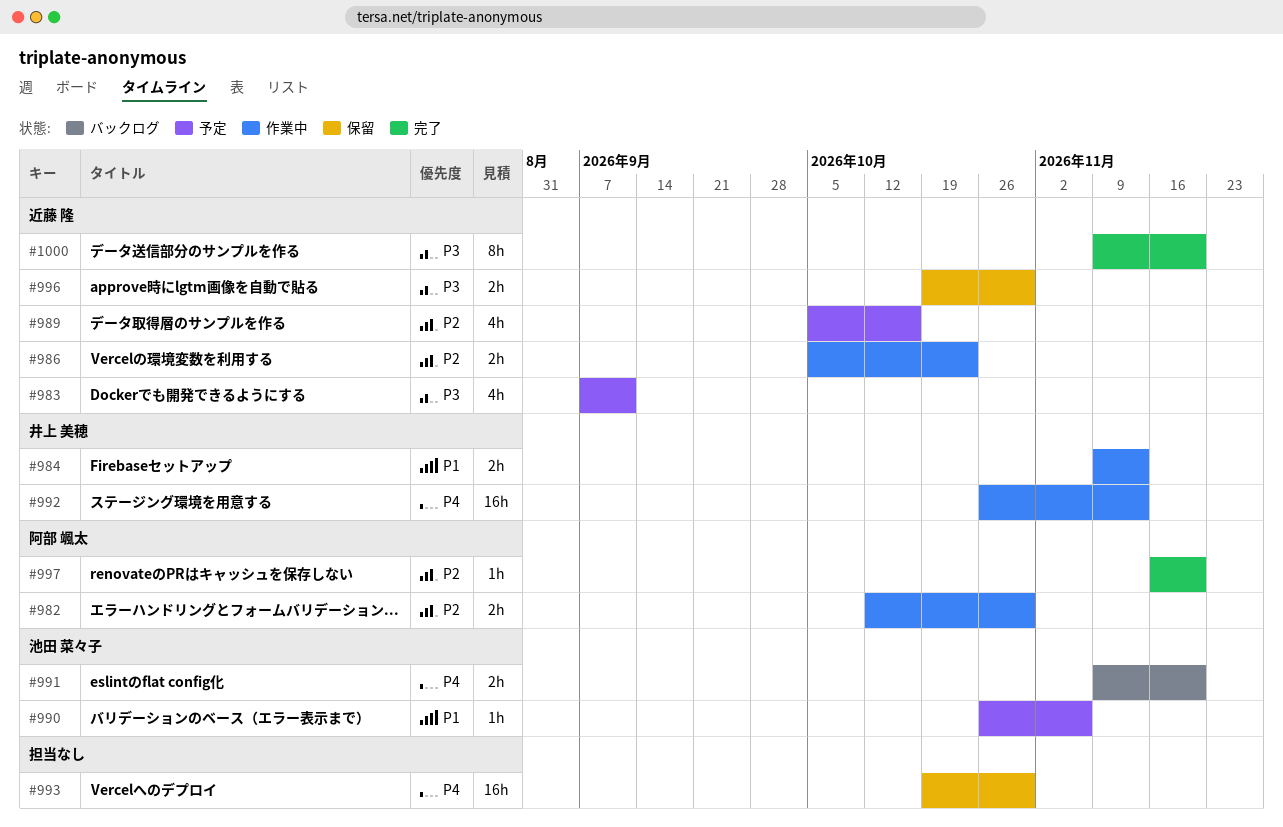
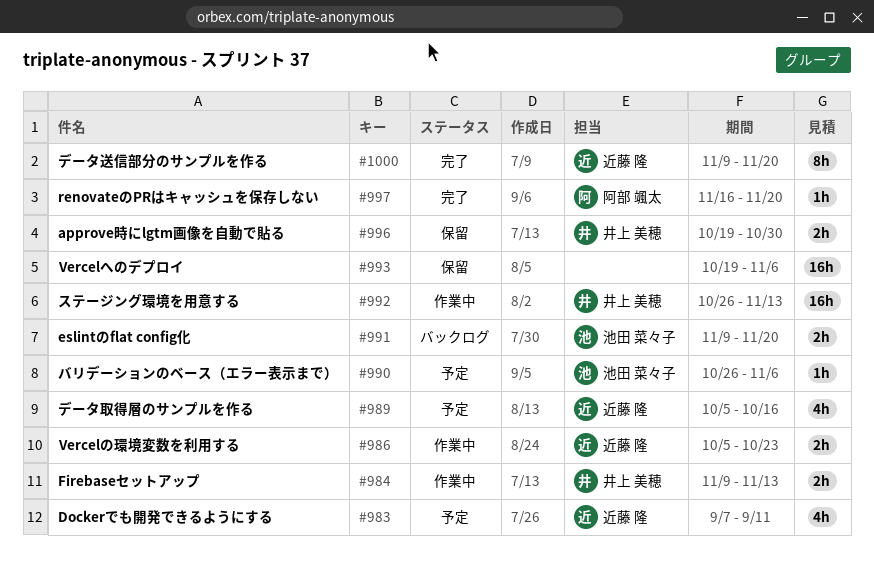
#982: present -> none
#993, due: Oct 30 -> Nov 6
#996, owner: 近藤 隆 -> 井上 美穂

